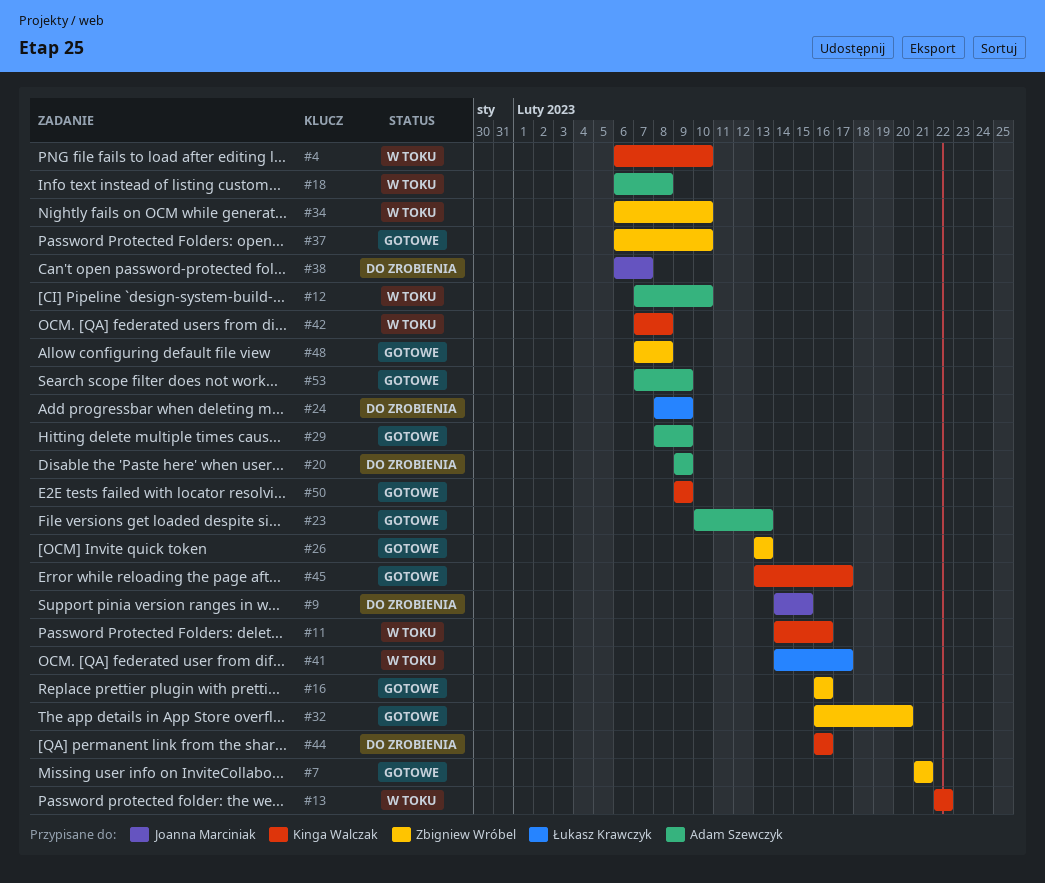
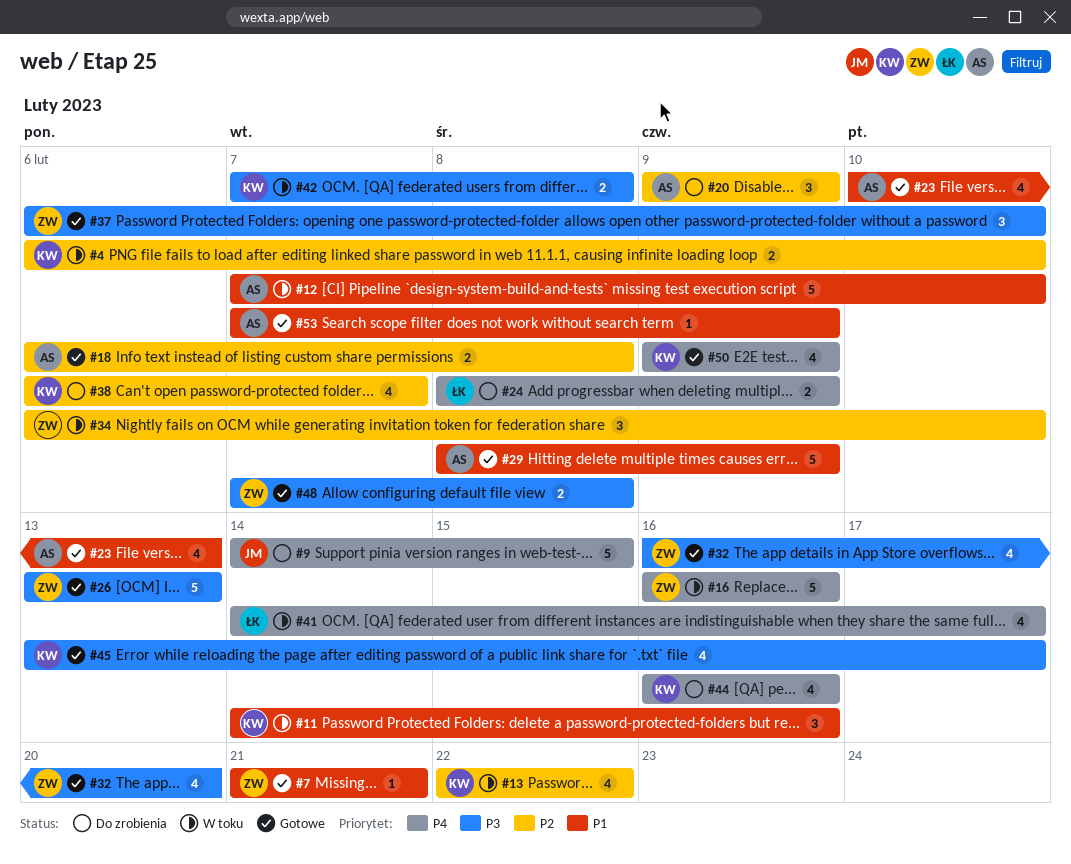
#16, status: Gotowe -> W toku
#18, status: W toku -> Gotowe
#38, owner: Joanna Marciniak -> Kinga Walczak

